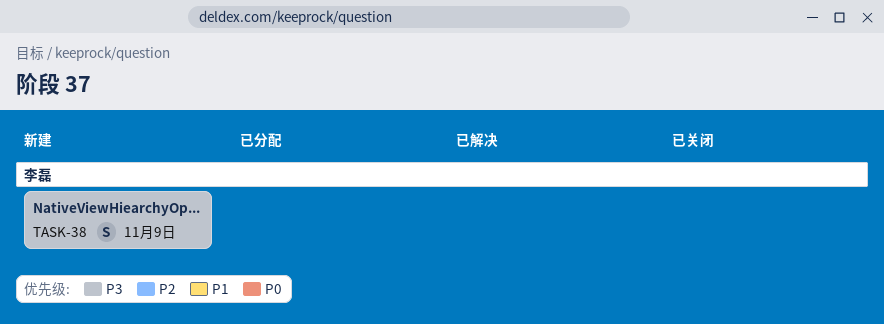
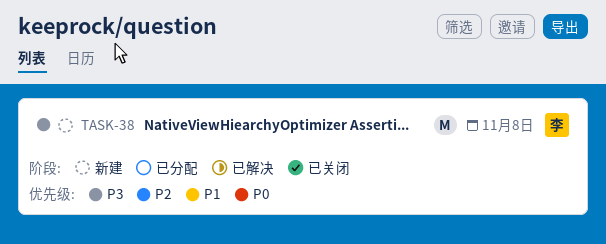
TASK-38, estimate: S -> M
TASK-38, due: Nov 9 -> Nov 8

